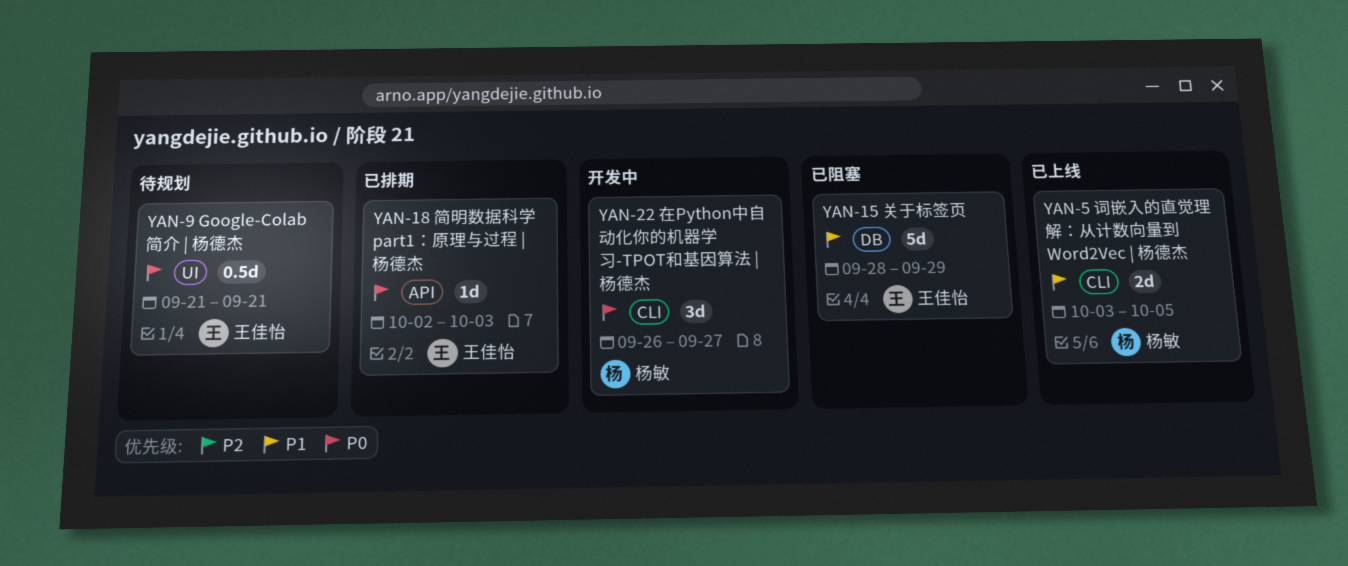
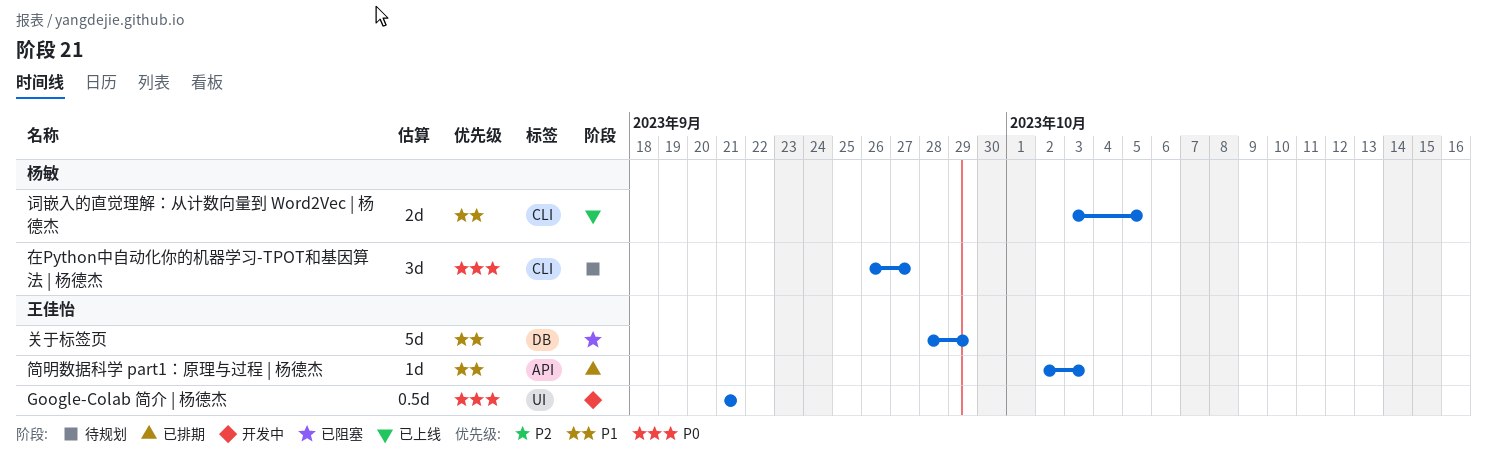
Google-Colab 简介 | 杨德杰, status: 待规划 -> 开发中
在Python中自动化你的机器学习-TPOT和基因算法 | 杨德杰, status: 开发中 -> 待规划
简明数据科学 part1：原理与过程 | 杨德杰, priority: P0 -> P1

